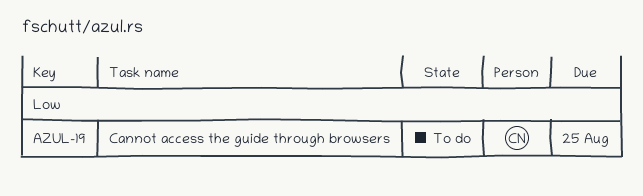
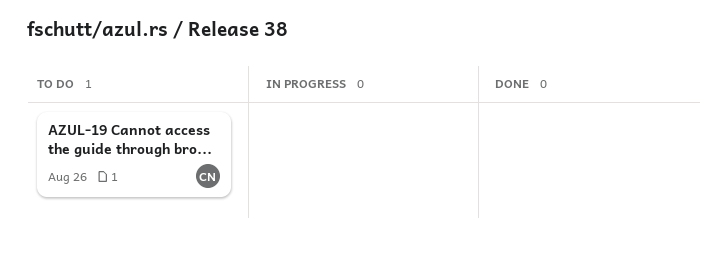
AZUL-19, due: Aug 25 -> Aug 26

